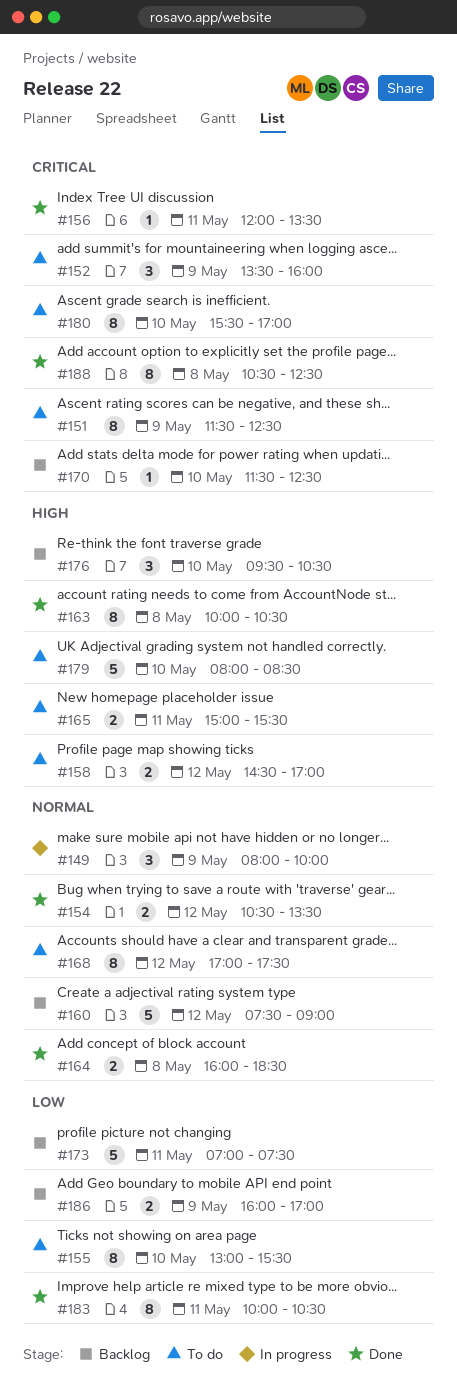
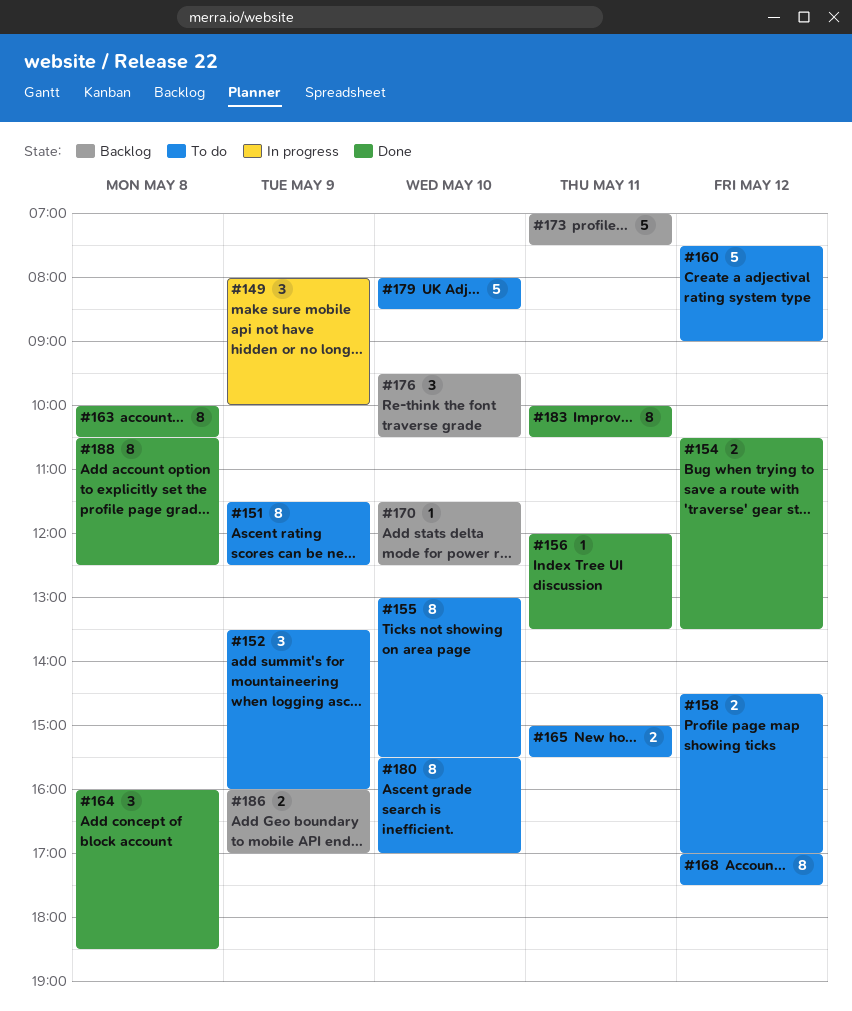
#160, status: Backlog -> To do
#164, estimate: 2 -> 3

